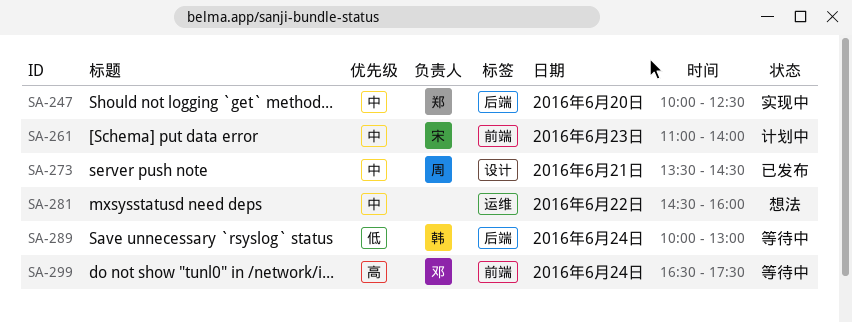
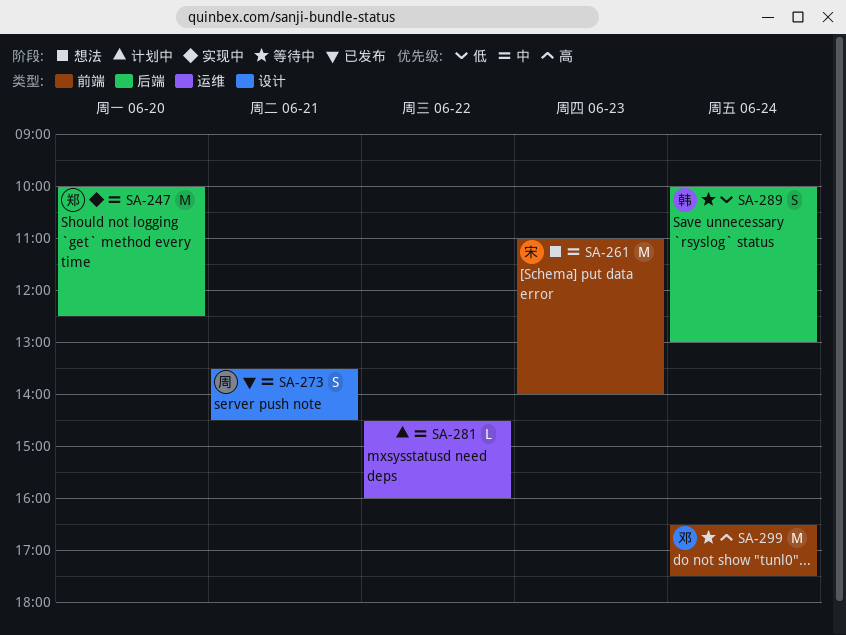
SA-261, status: 计划中 -> 想法
SA-281, status: 想法 -> 计划中

